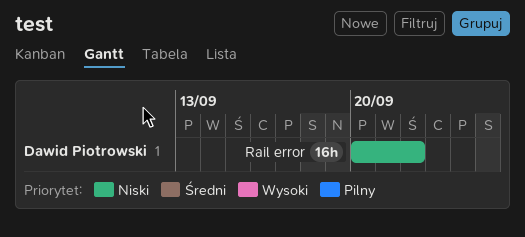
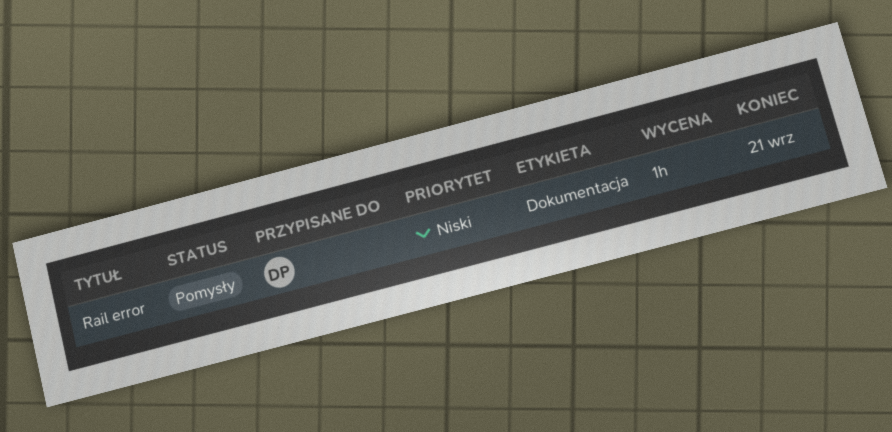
Rail error, estimate: 16h -> 1h
Rail error, due: Sep 22 -> Sep 21

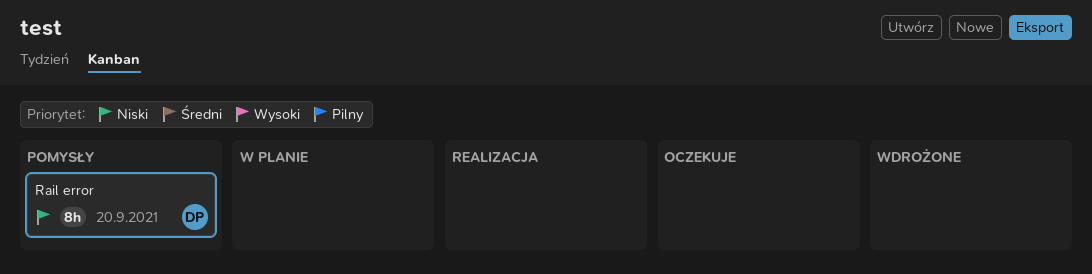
Rail error, estimate: 1h -> 8h
Rail error, due: Sep 21 -> Sep 20

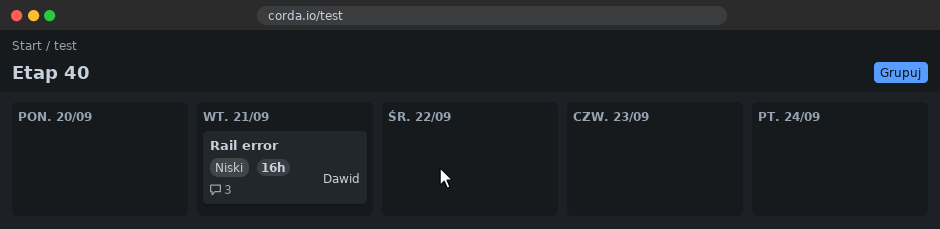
Rail error, estimate: 8h -> 16h
Rail error, due: Sep 20 -> Sep 21

